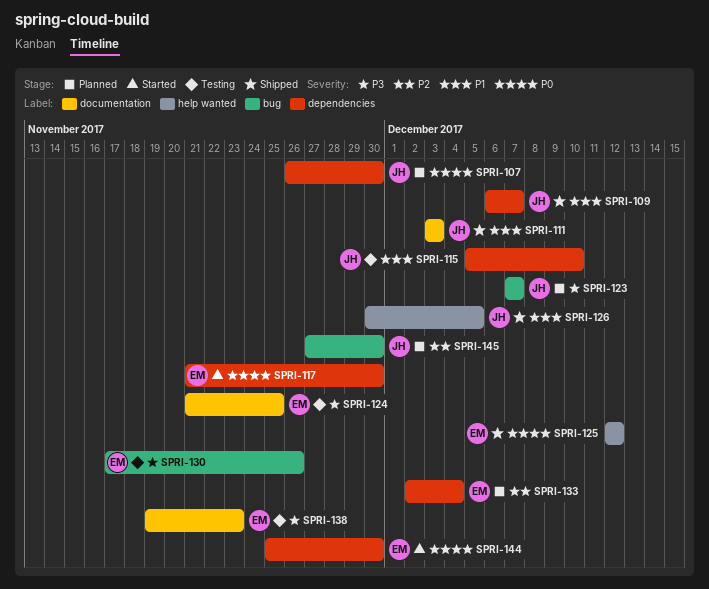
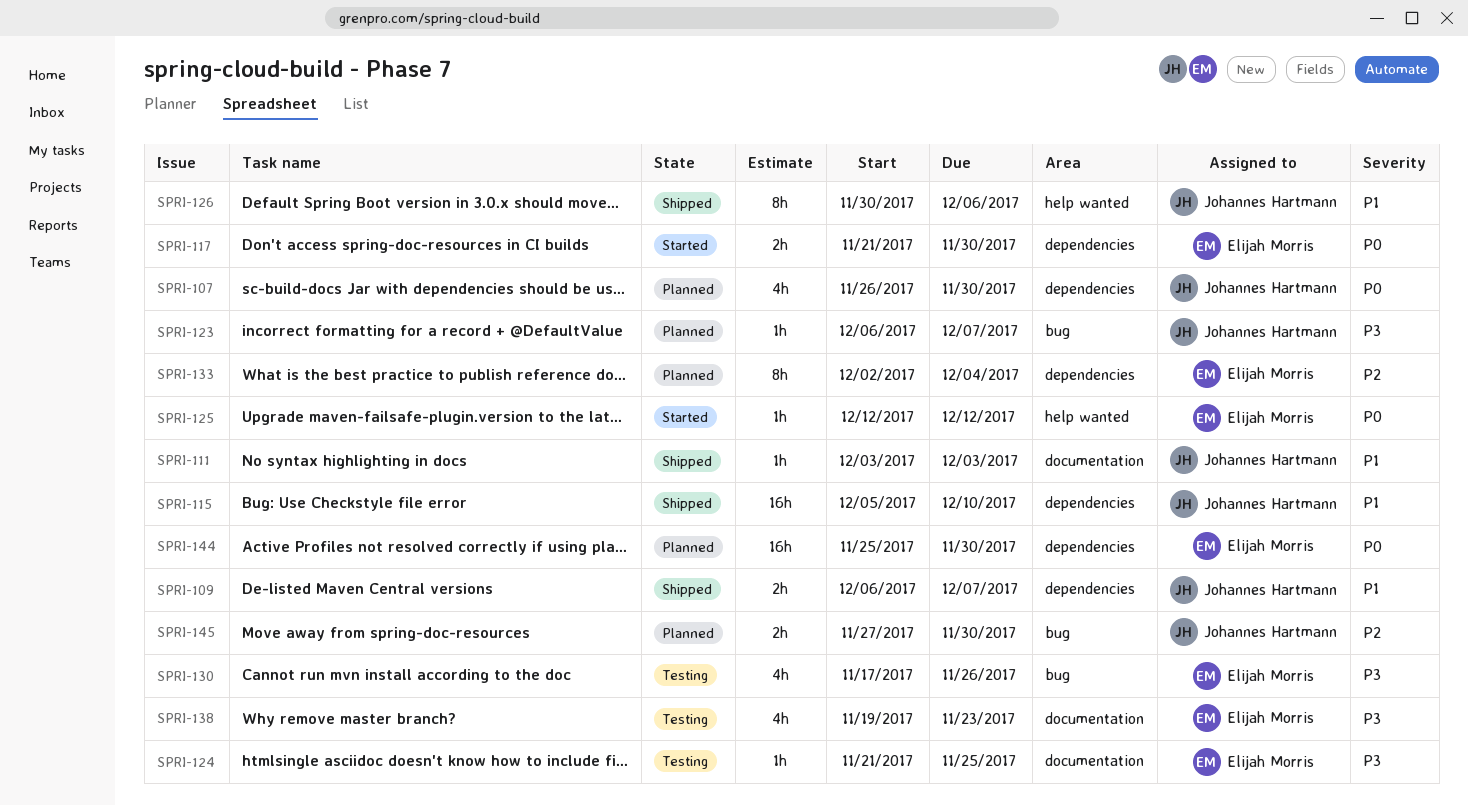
SPRI-115, status: Testing -> Shipped
SPRI-123, start: Dec 7 -> Dec 6
SPRI-125, status: Shipped -> Started
SPRI-126, due: Dec 5 -> Dec 6
SPRI-144, status: Started -> Planned

